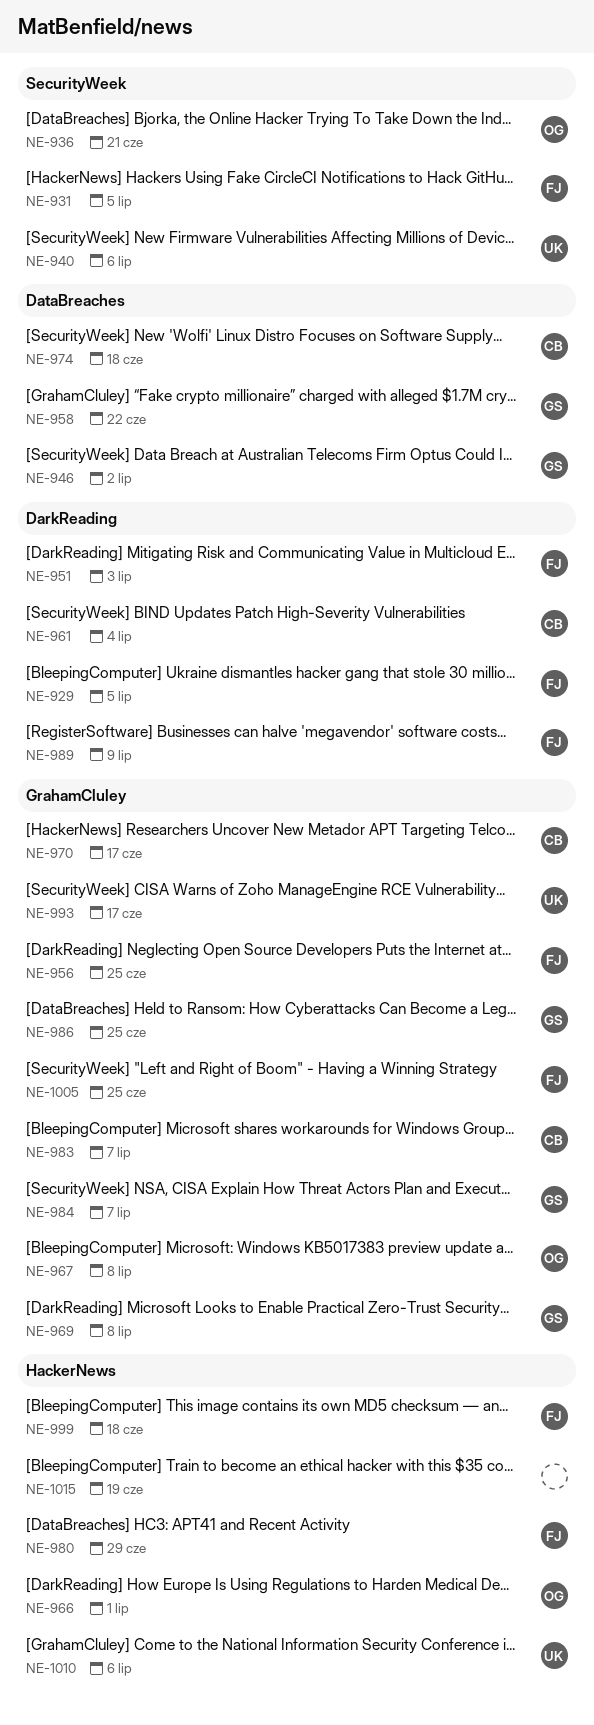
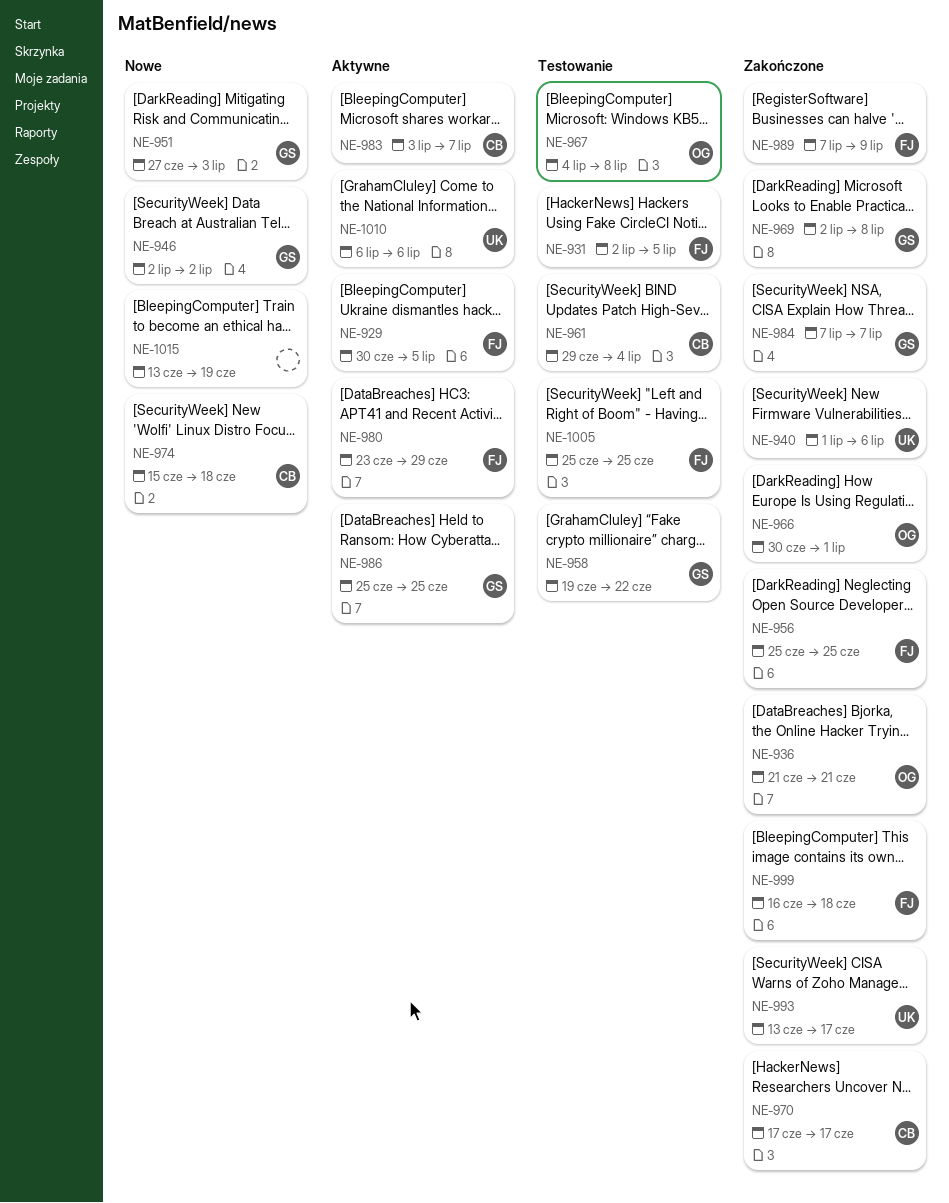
NE-951, owner: FJ -> GS

